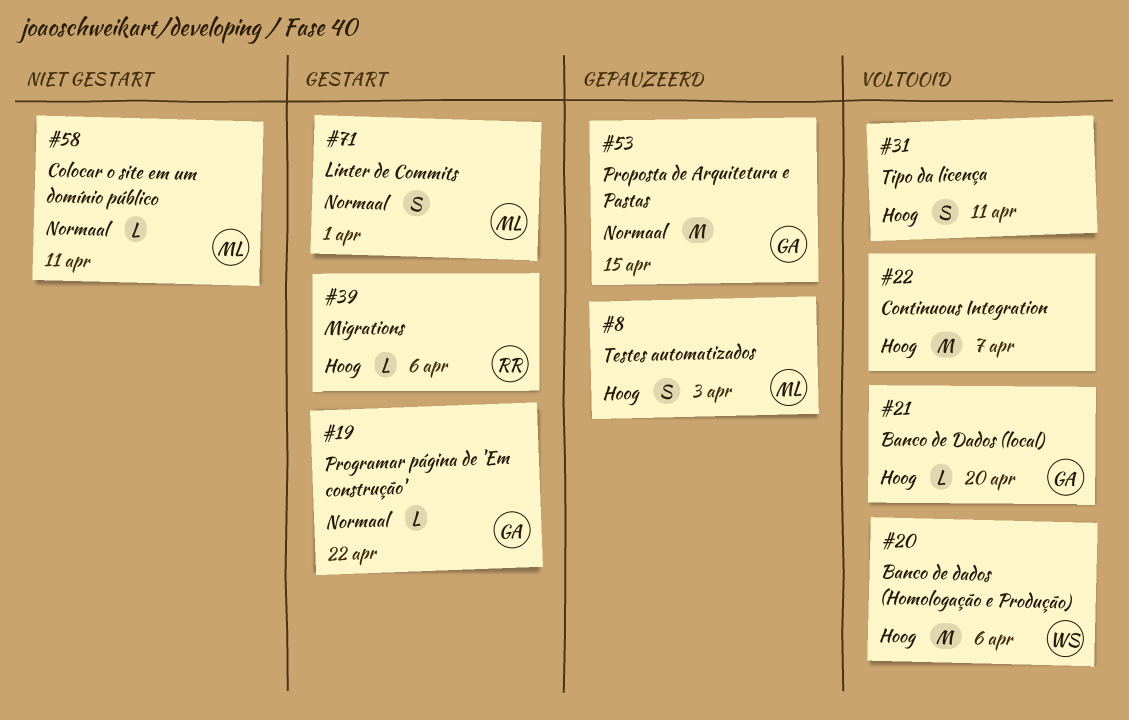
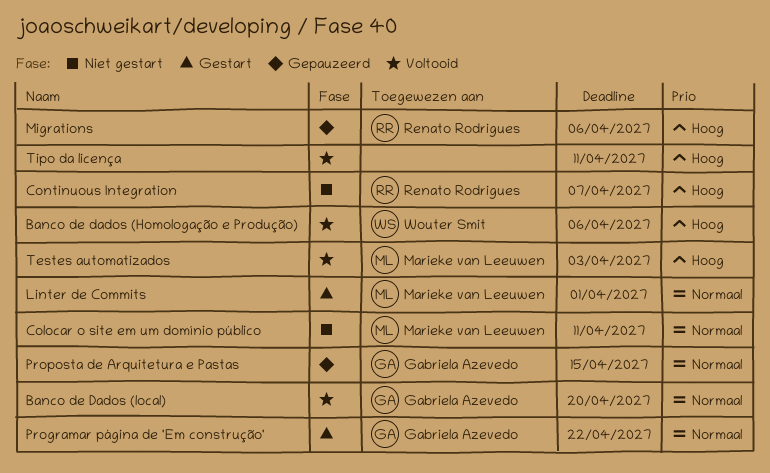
Banco de Dados (local), priority: Hoog -> Normaal
Continuous Integration, status: Voltooid -> Niet gestart
Continuous Integration, owner: none -> Renato Rodrigues
Migrations, status: Gestart -> Gepauzeerd
Testes automatizados, status: Gepauzeerd -> Voltooid

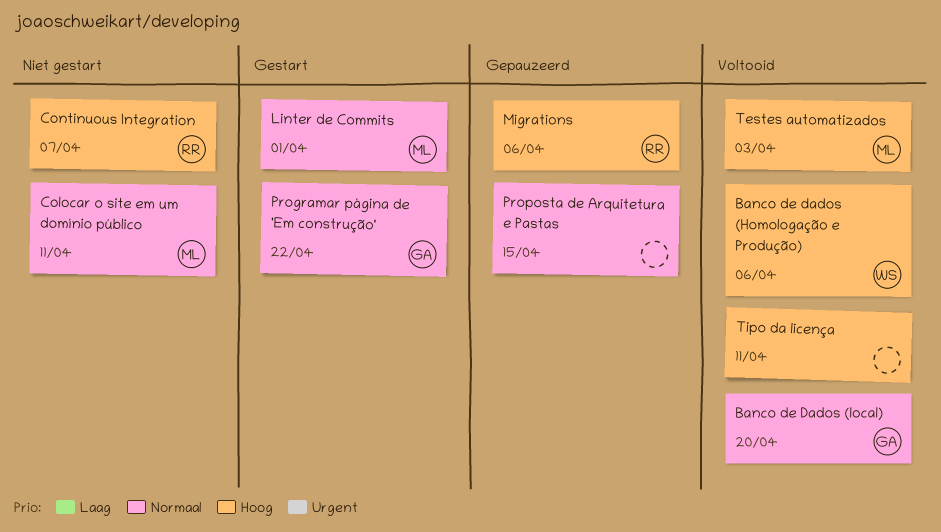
Proposta de Arquitetura e Pastas, owner: Gabriela Azevedo -> none

